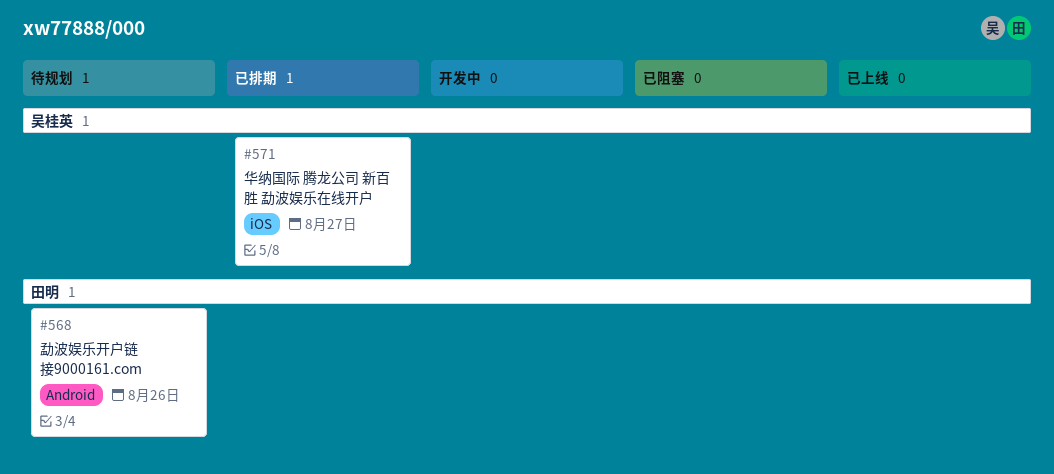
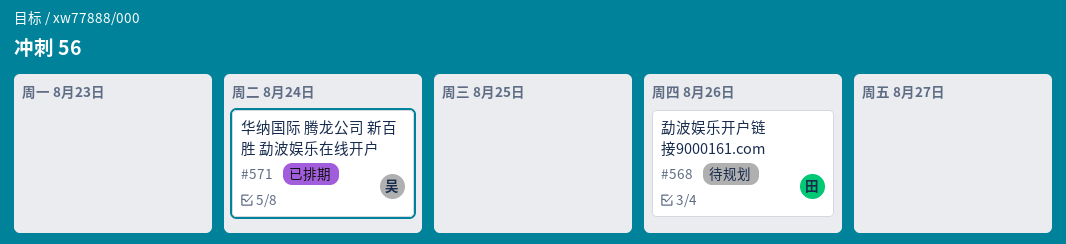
#571, due: Aug 27 -> Aug 24

